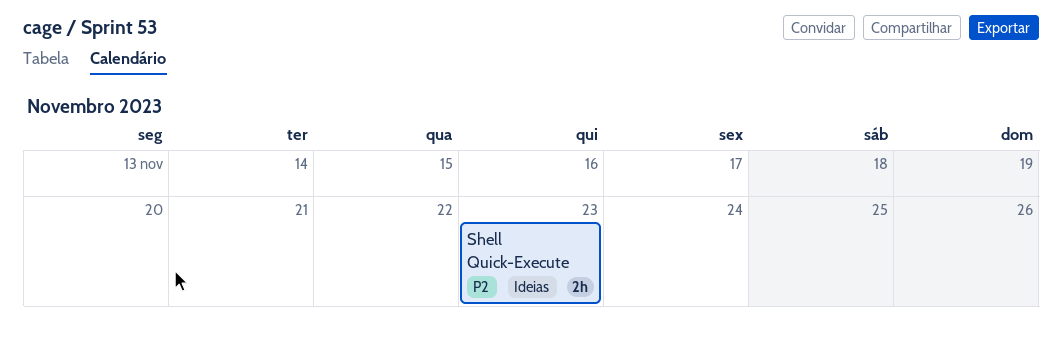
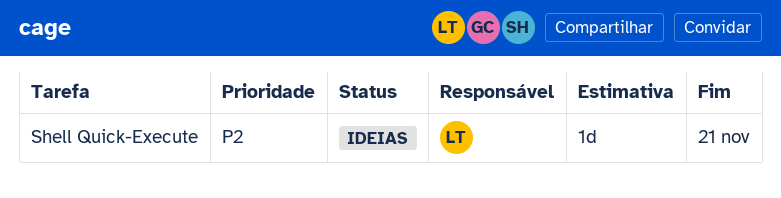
Shell Quick-Execute, estimate: 2h -> 1d
Shell Quick-Execute, due: Nov 23 -> Nov 21

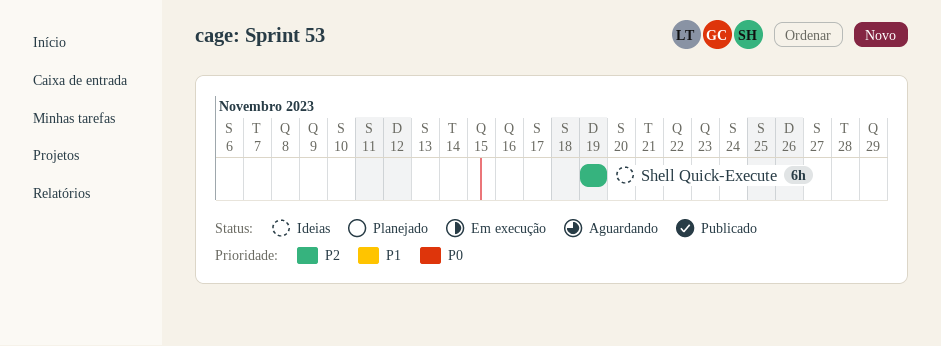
Shell Quick-Execute, estimate: 1d -> 6h
Shell Quick-Execute, due: Nov 21 -> Nov 19

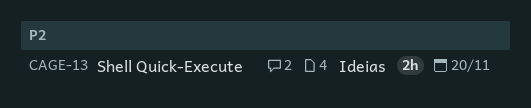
Shell Quick-Execute, estimate: 6h -> 2h
Shell Quick-Execute, due: Nov 19 -> Nov 20

